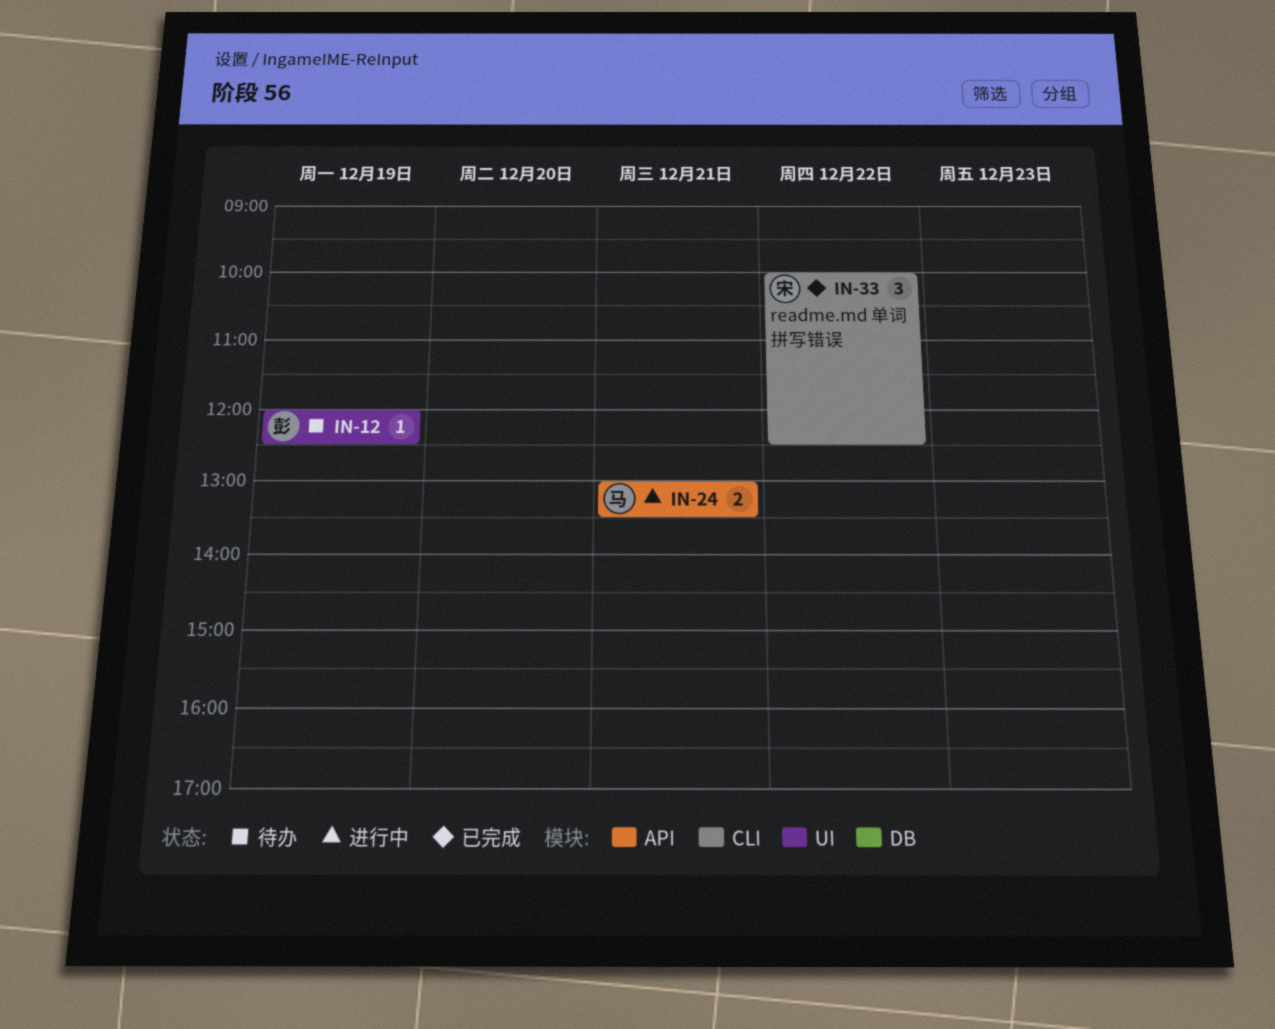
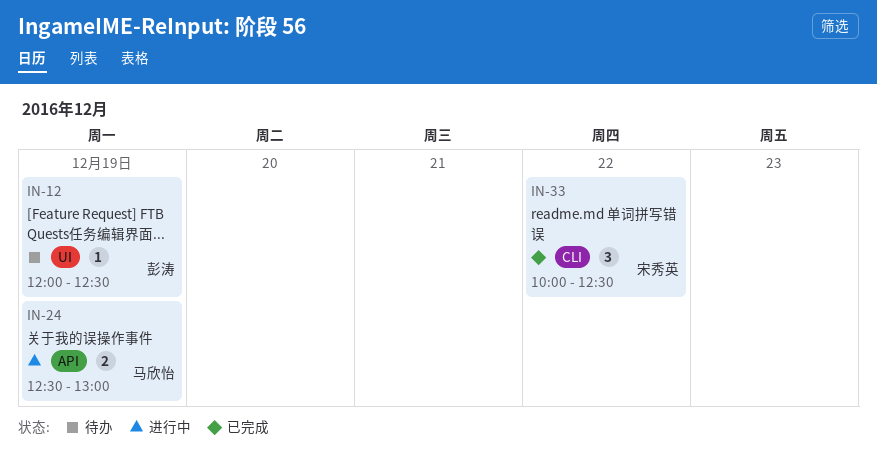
IN-24, day: Dec 21 -> Dec 19
IN-24, begins: 13:00 -> 12:30
IN-24, ends: 13:30 -> 13:00

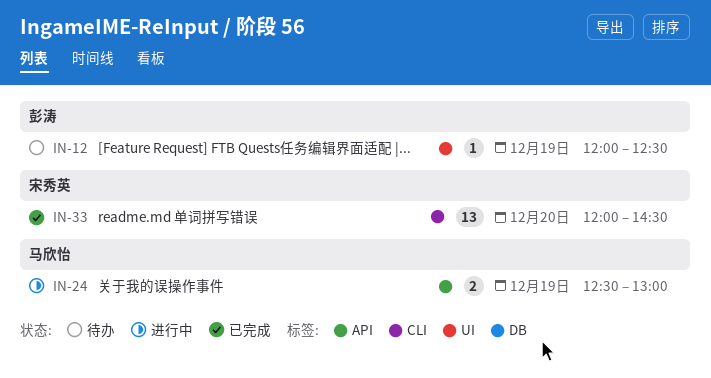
IN-33, estimate: 3 -> 13
IN-33, day: Dec 22 -> Dec 20
IN-33, begins: 10:00 -> 12:00
IN-33, ends: 12:30 -> 14:30

